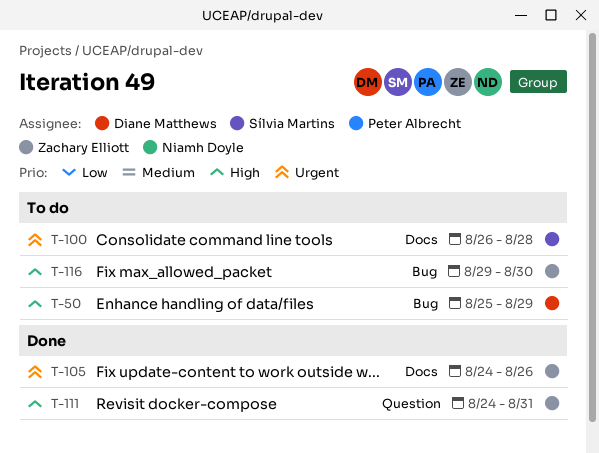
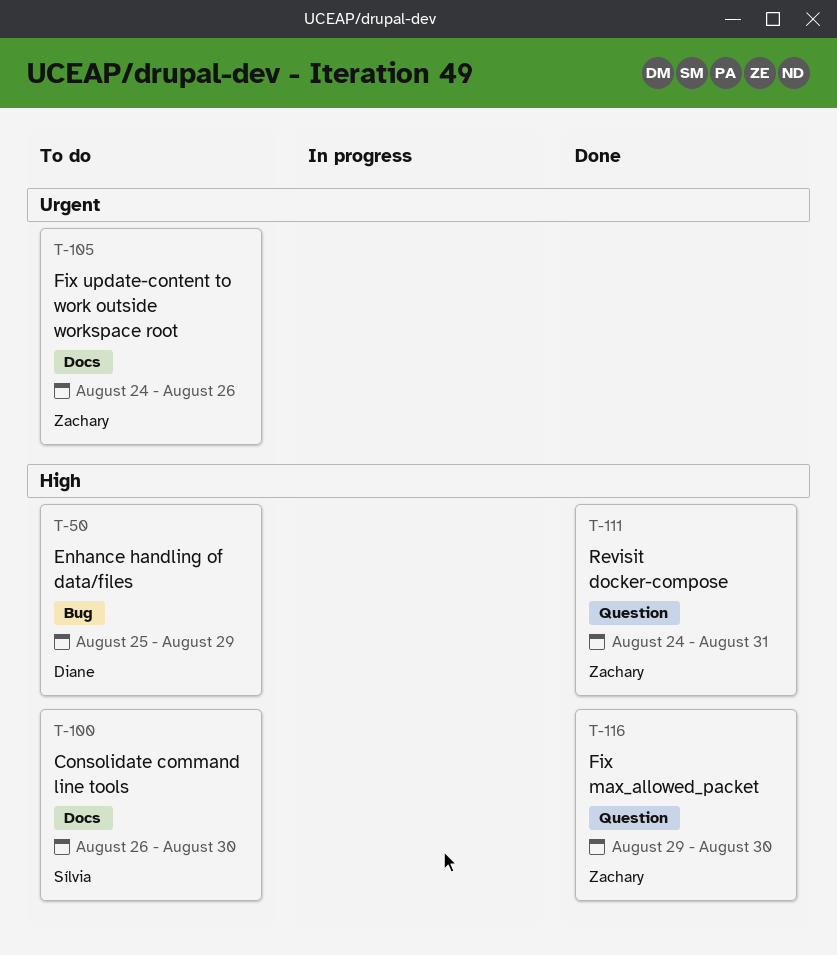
T-100, priority: Urgent -> High
T-100, due: Aug 28 -> Aug 30
T-105, status: Done -> To do
T-116, status: To do -> Done
T-116, label: Bug -> Question

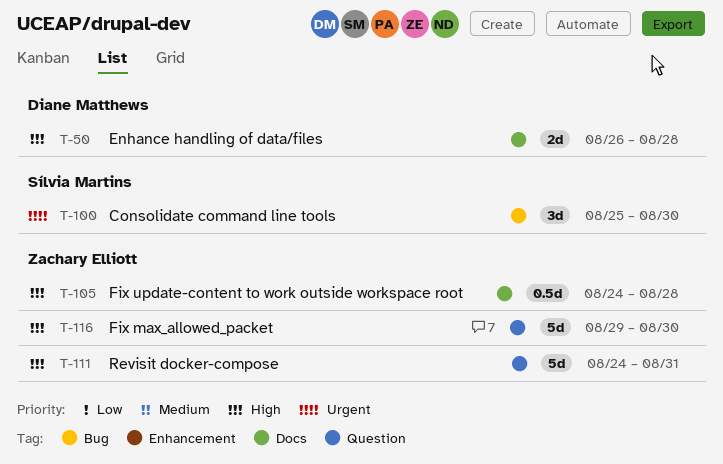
T-50, label: Bug -> Docs
T-50, start: Aug 25 -> Aug 26
T-50, due: Aug 29 -> Aug 28
T-100, priority: High -> Urgent
T-100, label: Docs -> Bug
T-100, start: Aug 26 -> Aug 25
T-105, priority: Urgent -> High
T-105, due: Aug 26 -> Aug 28

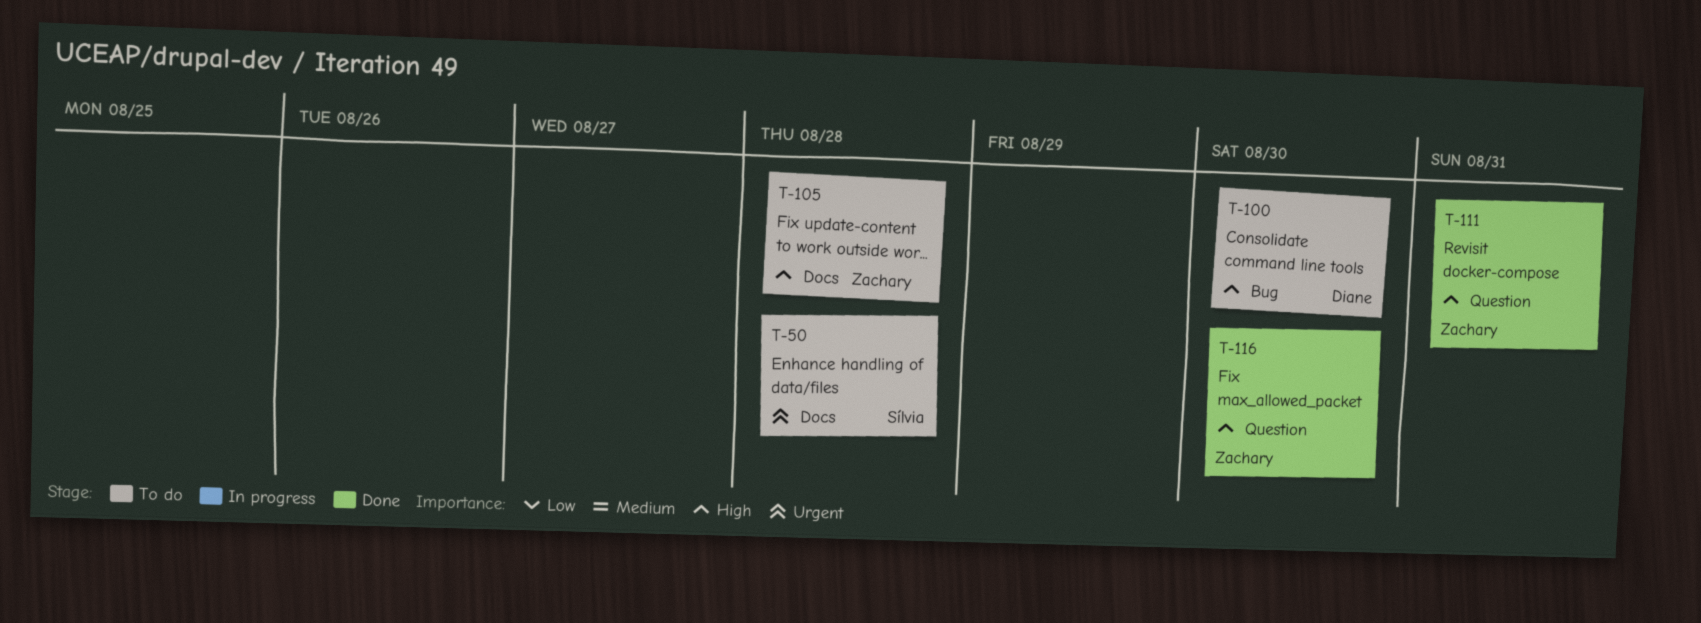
T-50, owner: Diane Matthews -> Sílvia Martins
T-50, priority: High -> Urgent
T-100, owner: Sílvia Martins -> Diane Matthews
T-100, priority: Urgent -> High

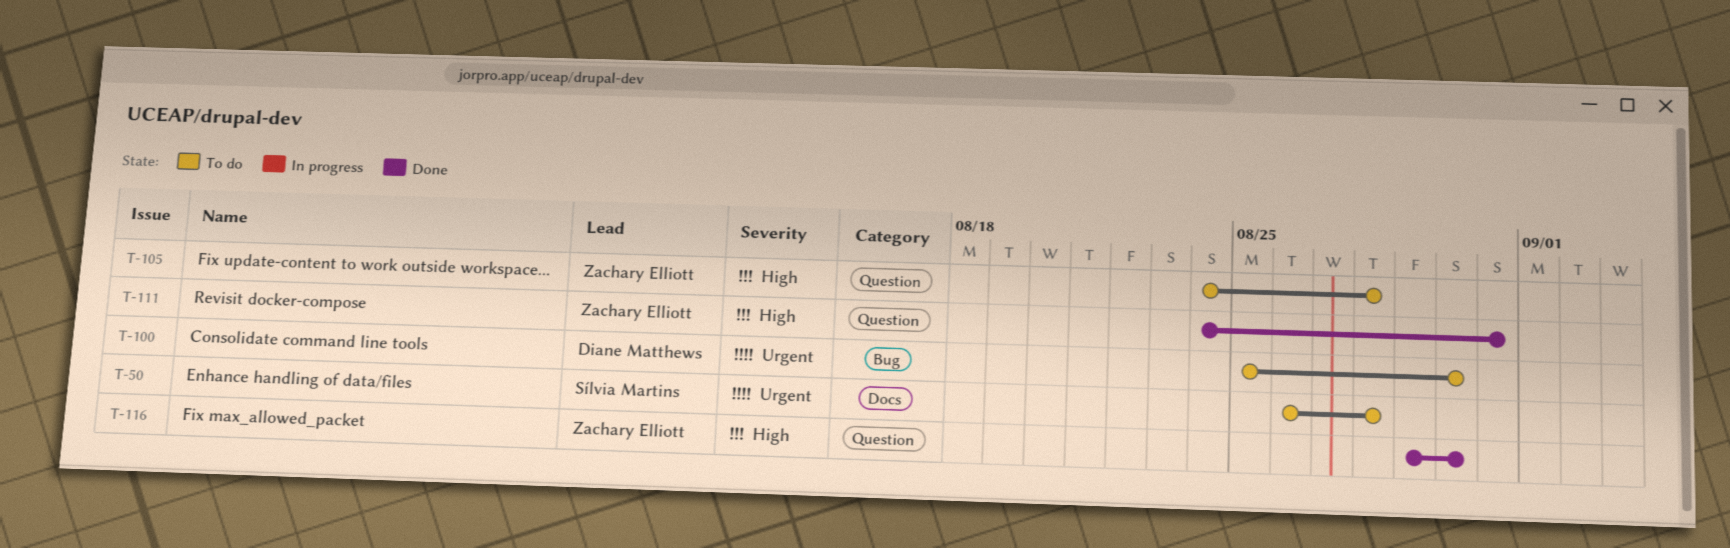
T-100, priority: High -> Urgent
T-105, label: Docs -> Question

